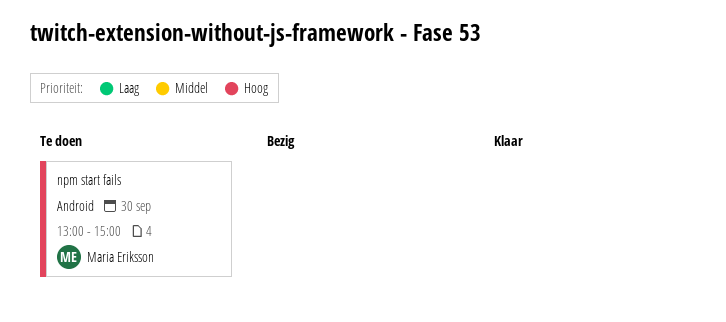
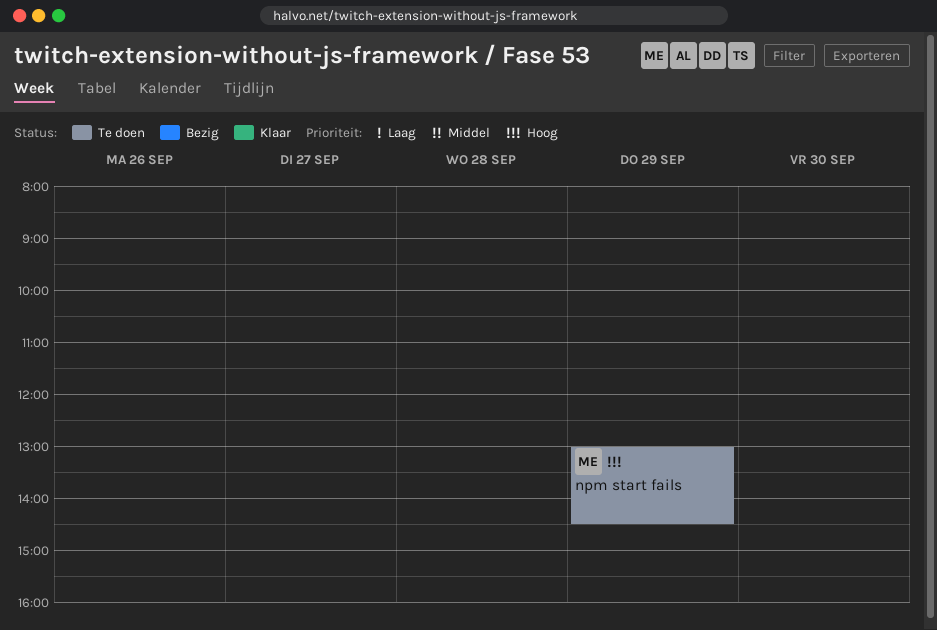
npm start fails, day: Sep 30 -> Sep 29
npm start fails, ends: 15:00 -> 14:30

